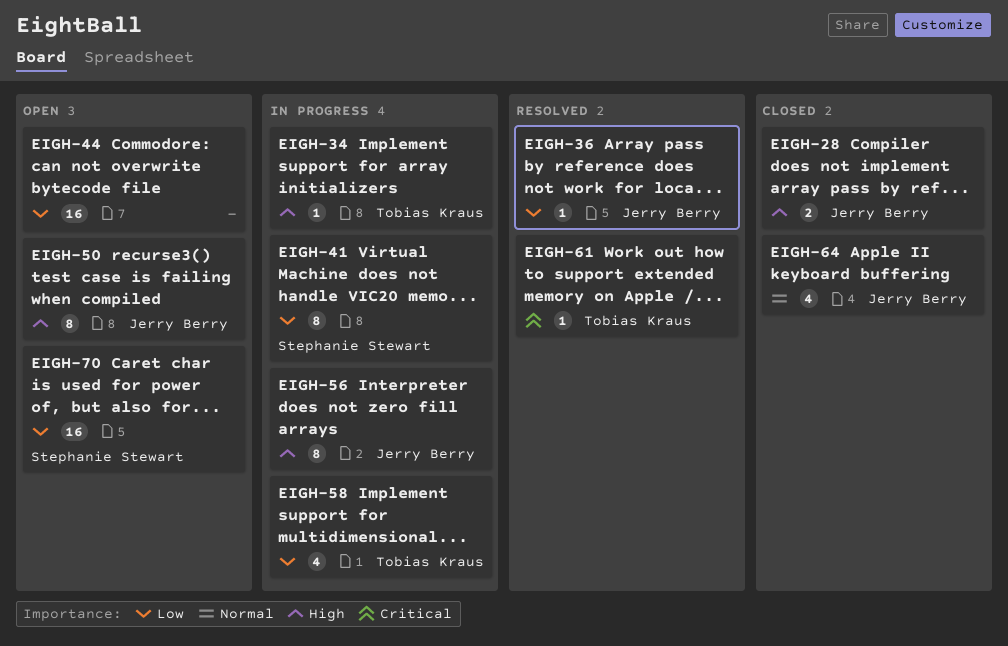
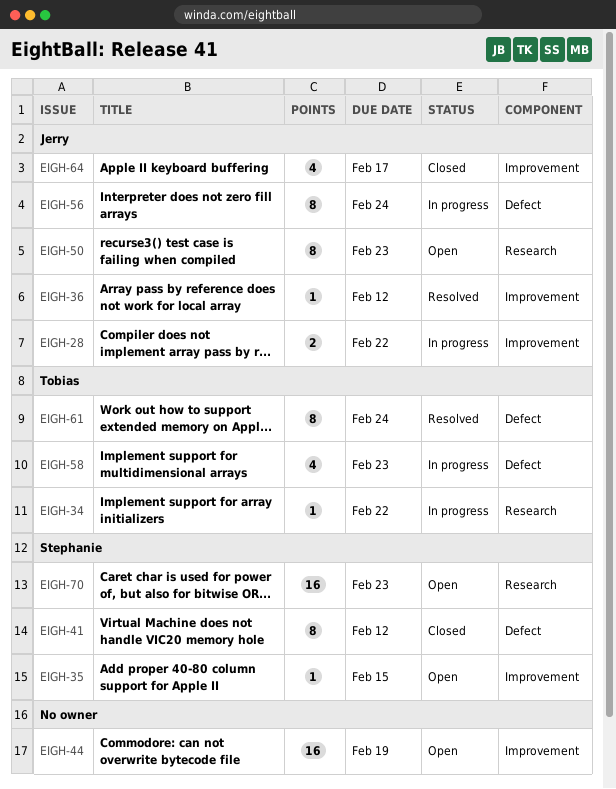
EIGH-28, status: Closed -> In progress
EIGH-35: none -> present
EIGH-41, status: In progress -> Closed
EIGH-61, estimate: 1 -> 8

